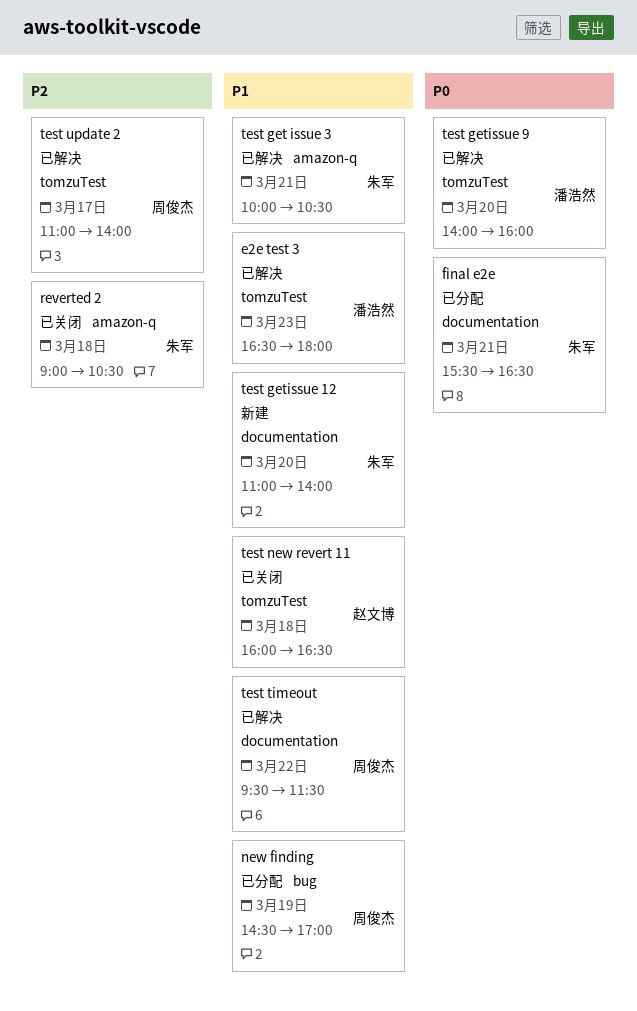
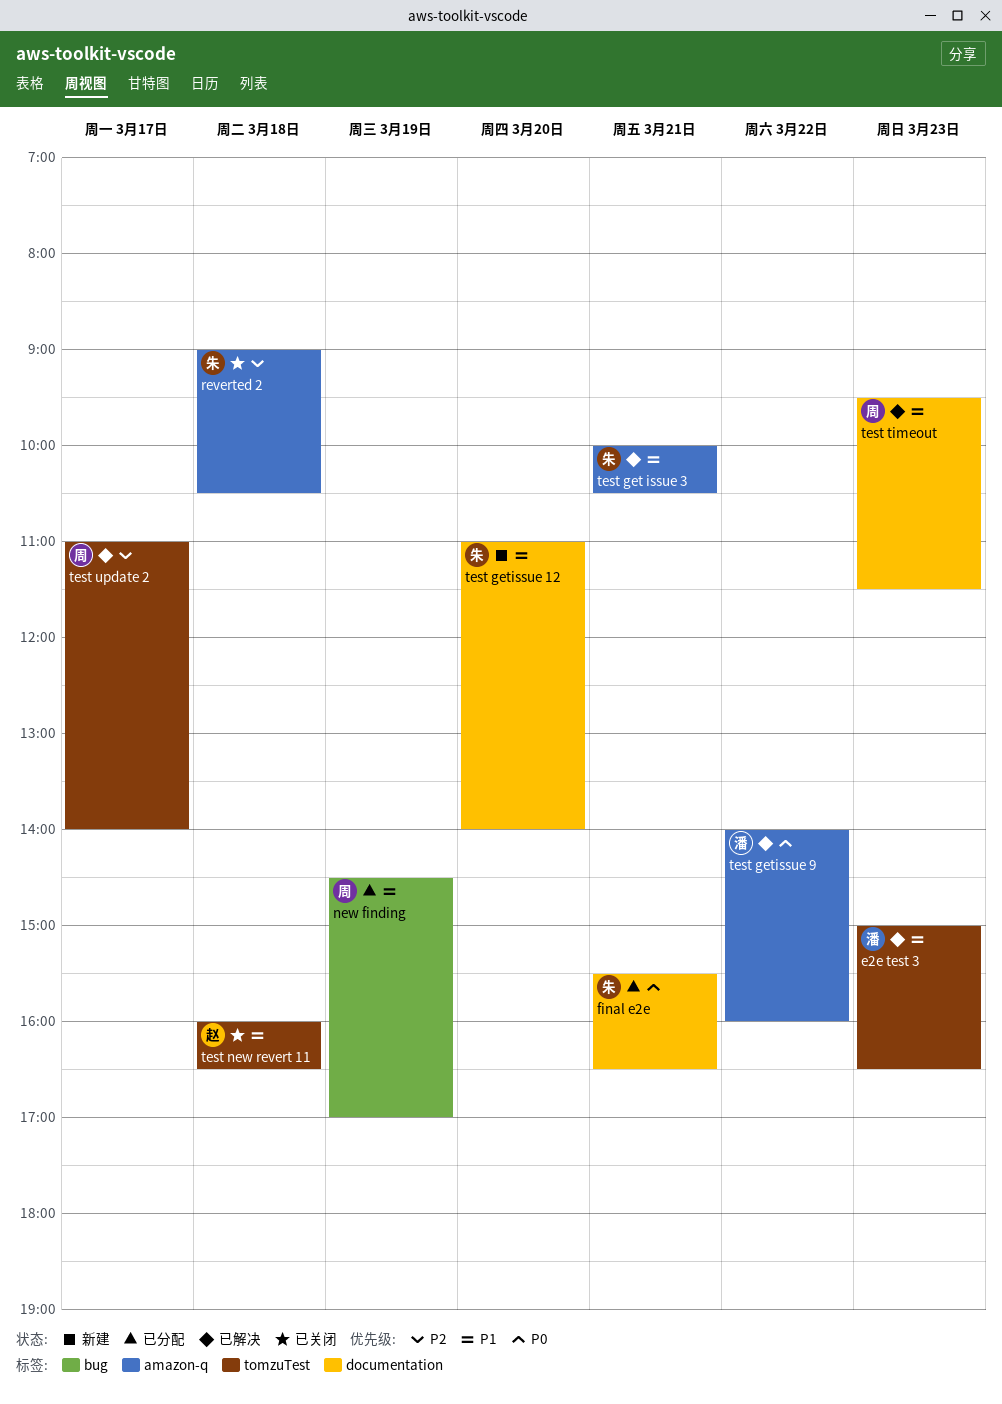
e2e test 3, begins: 16:30 -> 15:00
e2e test 3, ends: 18:00 -> 16:30
test getissue 9, label: tomzuTest -> amazon-q
test getissue 9, day: Mar 20 -> Mar 22
test timeout, day: Mar 22 -> Mar 23

